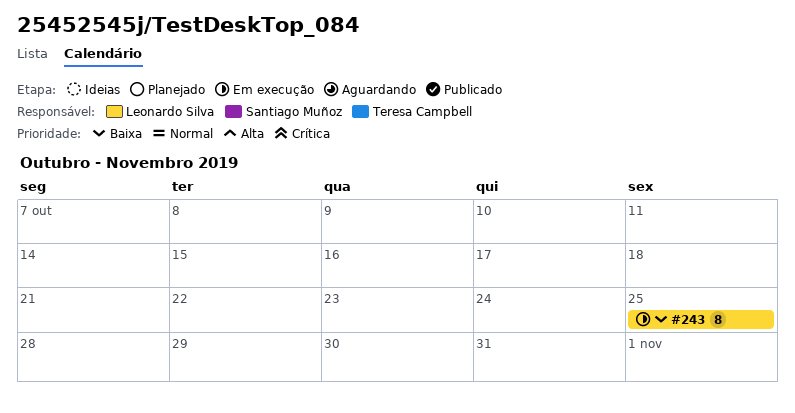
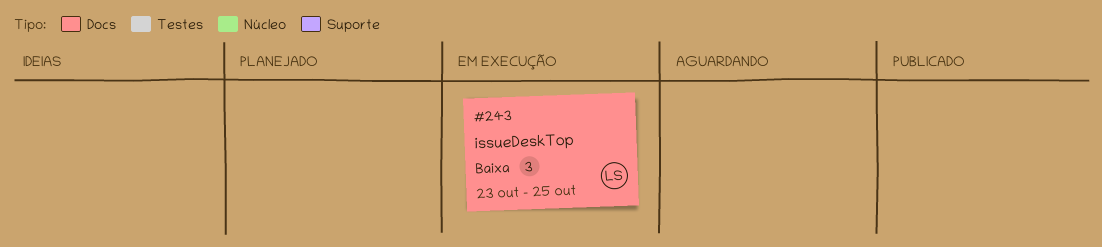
#243, estimate: 8 -> 3
#243, start: Oct 25 -> Oct 23

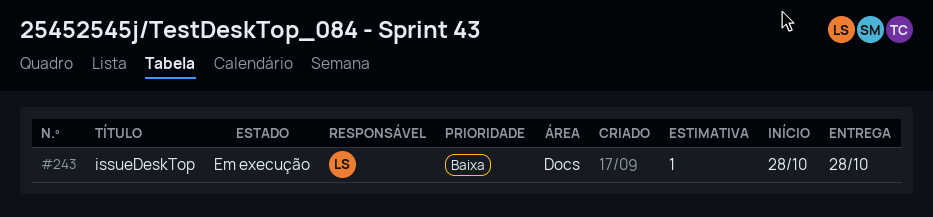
#243, estimate: 3 -> 1
#243, start: Oct 23 -> Oct 28
#243, due: Oct 25 -> Oct 28

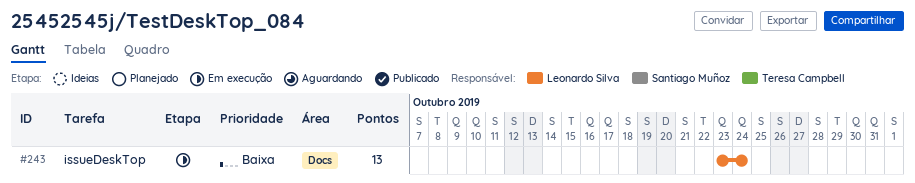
#243, estimate: 1 -> 13
#243, start: Oct 28 -> Oct 23
#243, due: Oct 28 -> Oct 24

